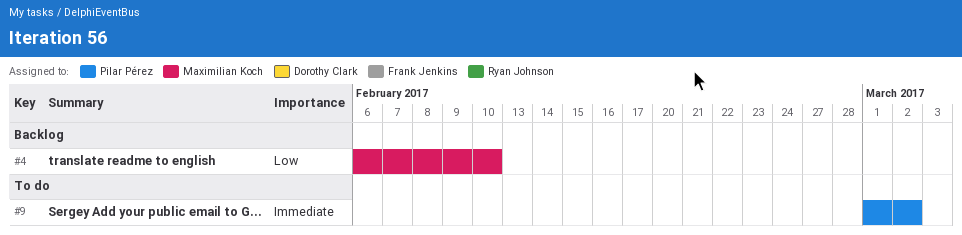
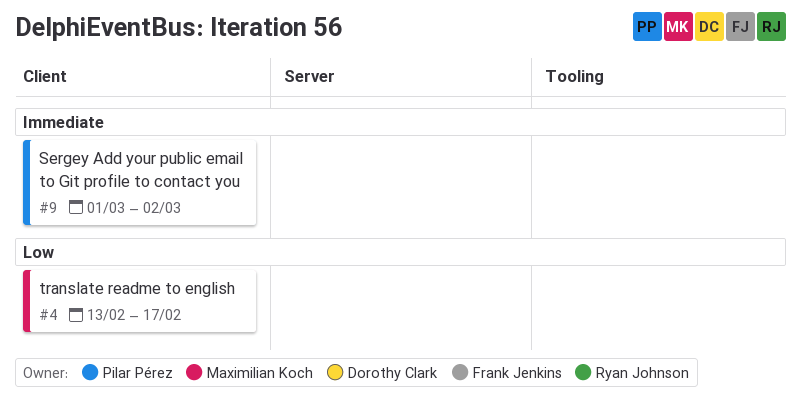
#4, start: Feb 6 -> Feb 13
#4, due: Feb 10 -> Feb 17

